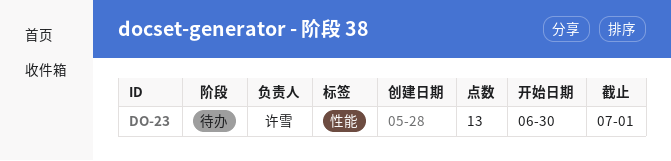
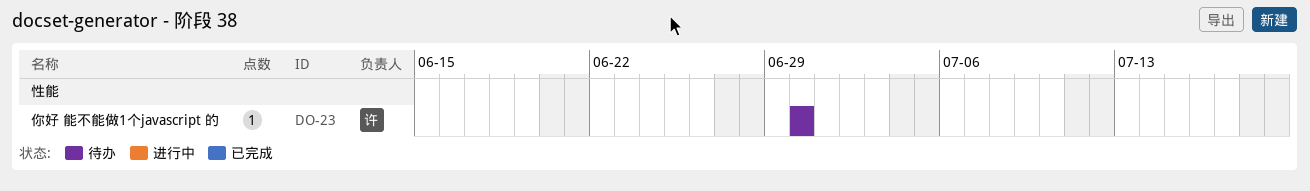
DO-23, estimate: 13 -> 1
DO-23, due: Jul 1 -> Jun 30

